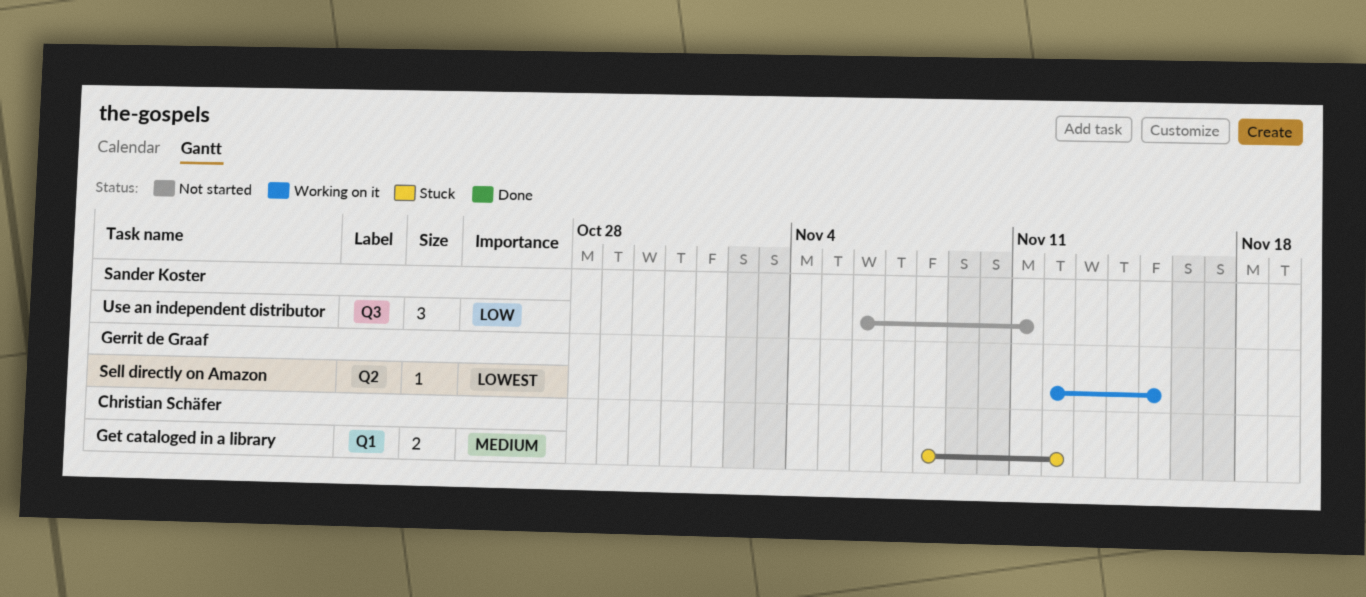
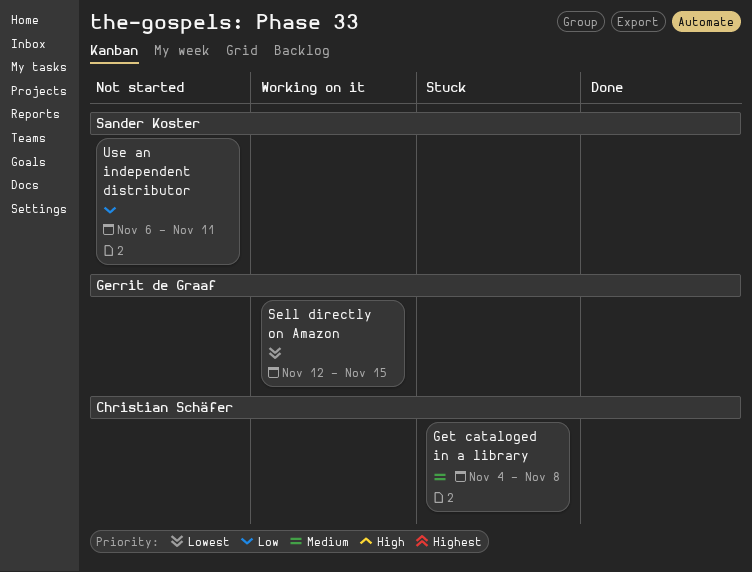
Get cataloged in a library, start: Nov 8 -> Nov 4
Get cataloged in a library, due: Nov 12 -> Nov 8

